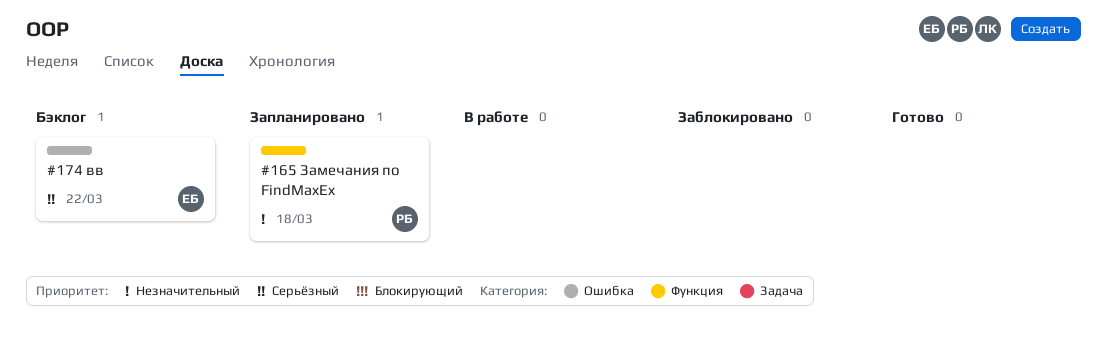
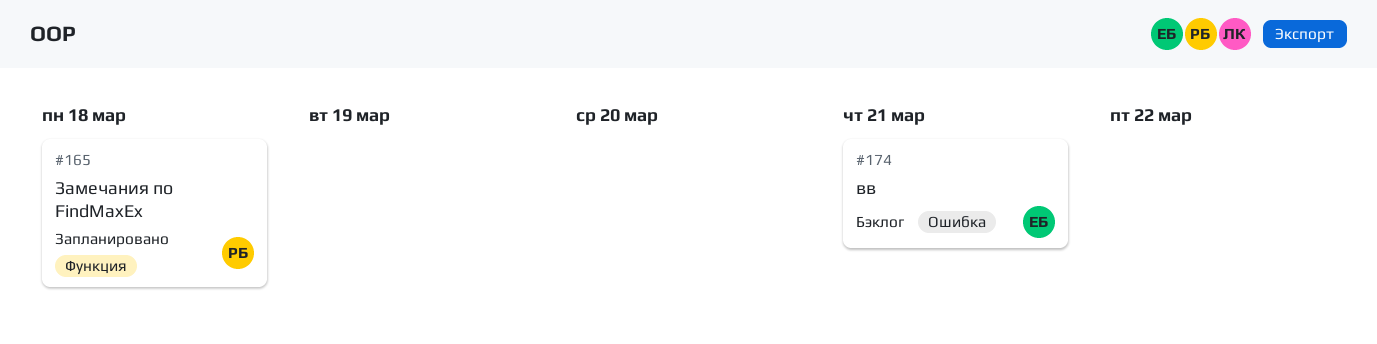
#174, due: Mar 22 -> Mar 21

